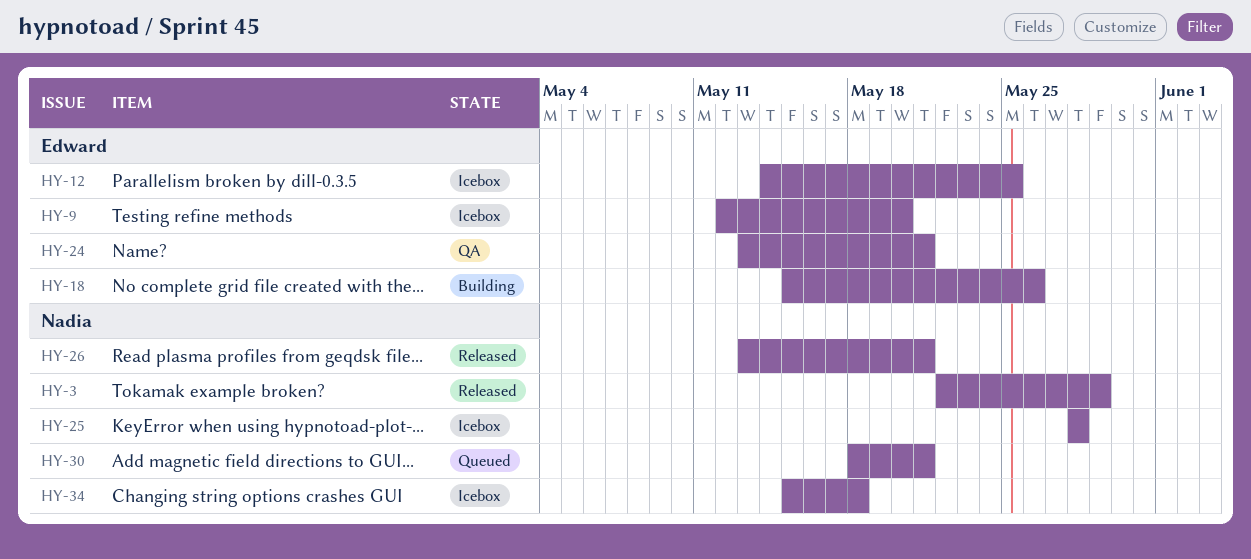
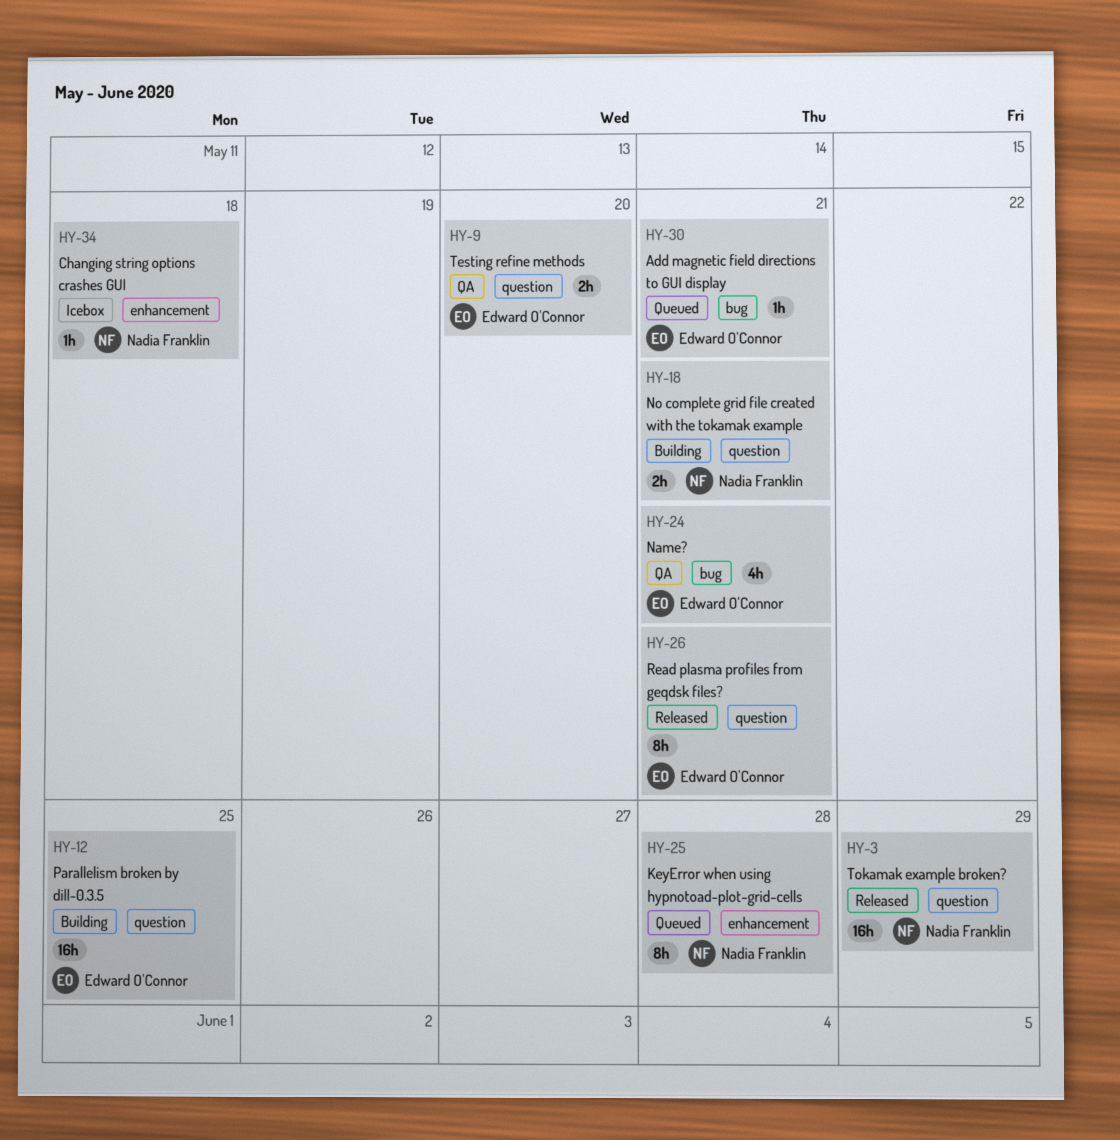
HY-9, status: Icebox -> QA
HY-12, status: Icebox -> Building
HY-18, owner: Edward O'Connor -> Nadia Franklin
HY-18, due: May 26 -> May 21
HY-25, status: Icebox -> Queued
HY-26, owner: Nadia Franklin -> Edward O'Connor
HY-30, owner: Nadia Franklin -> Edward O'Connor

